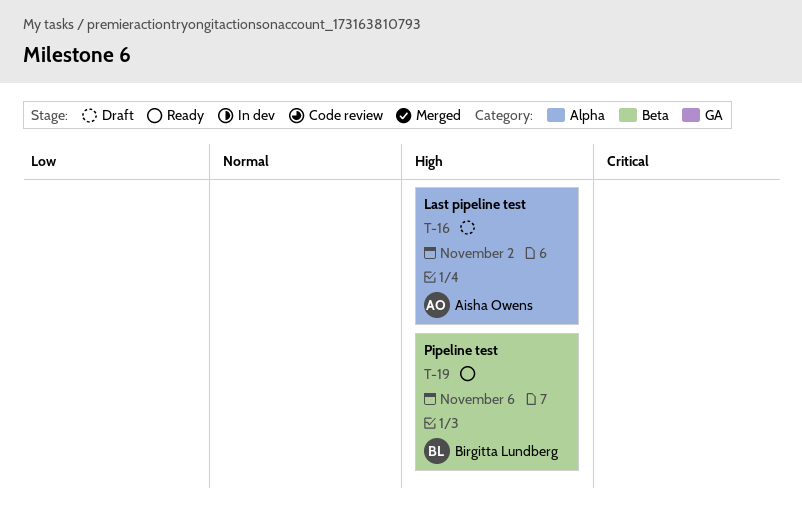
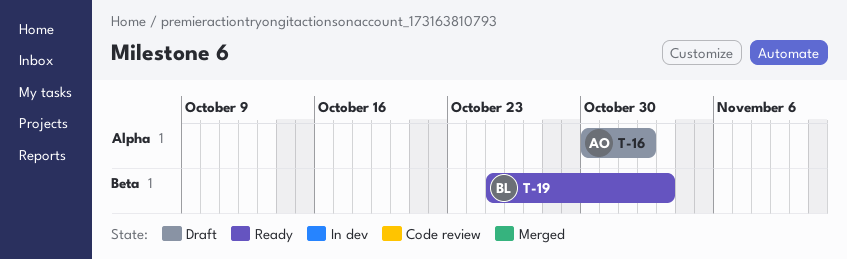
T-19, due: Nov 6 -> Nov 3

